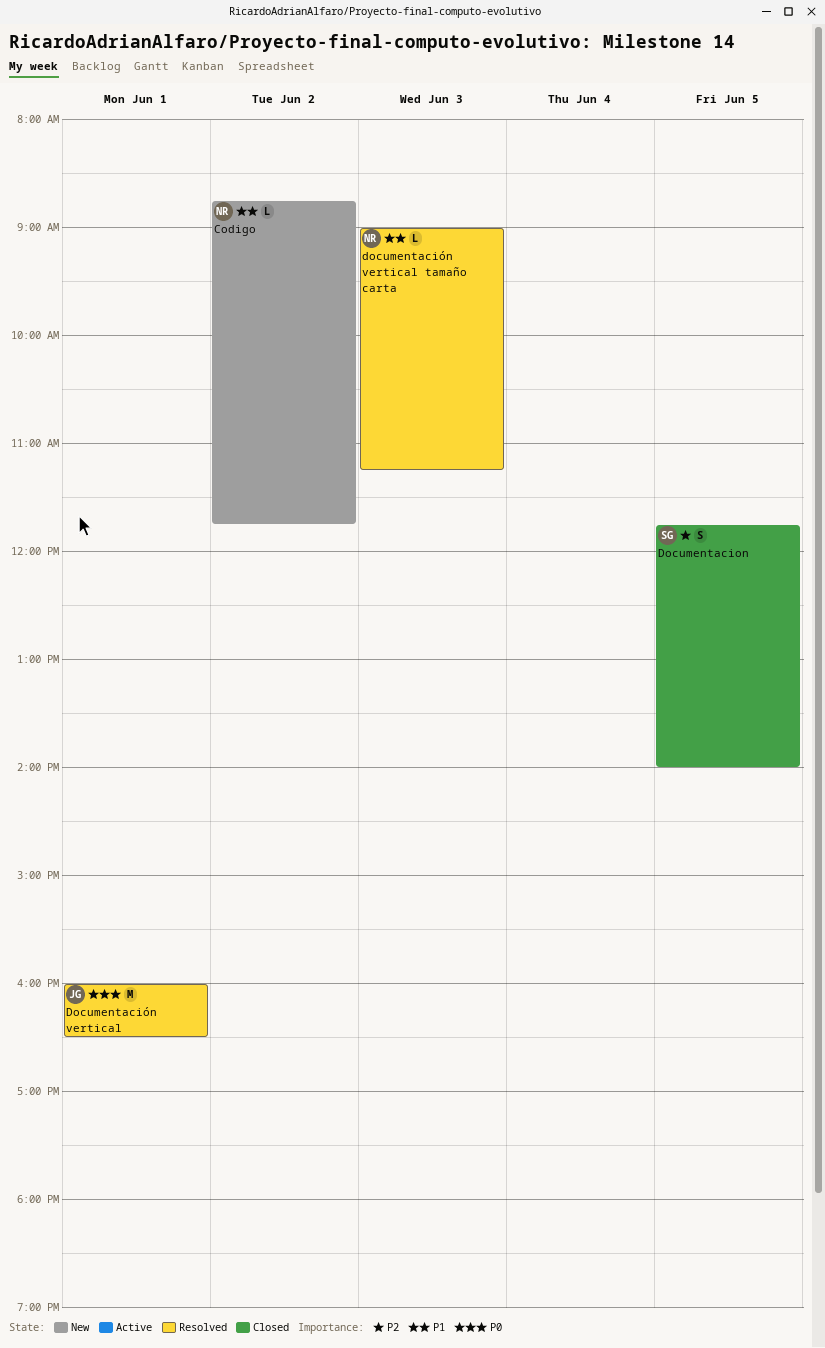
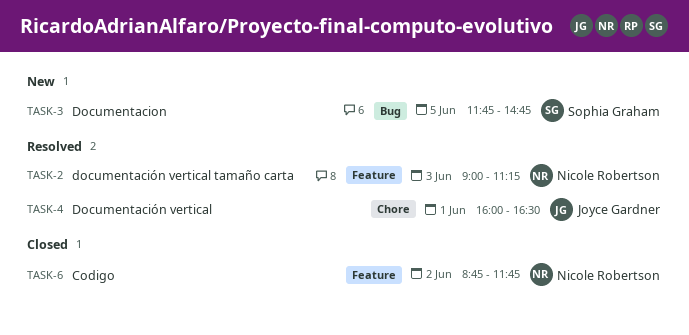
Codigo, status: New -> Closed
Documentacion, status: Closed -> New
Documentacion, ends: 14:00 -> 14:45

